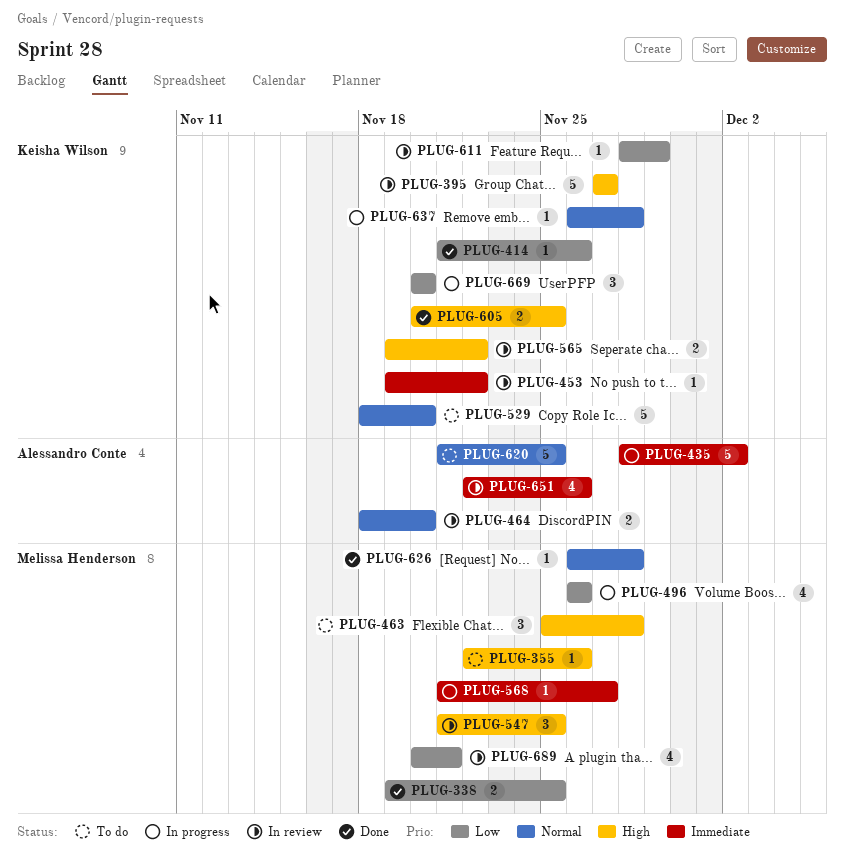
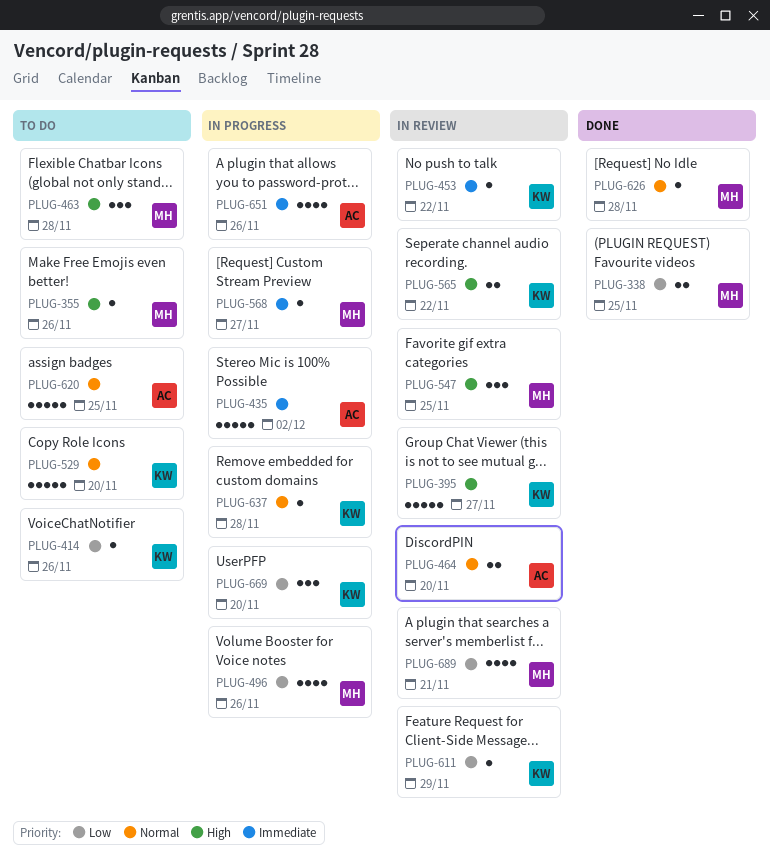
PLUG-414, status: Done -> To do
PLUG-605: present -> none
PLUG-651, status: In review -> In progress

